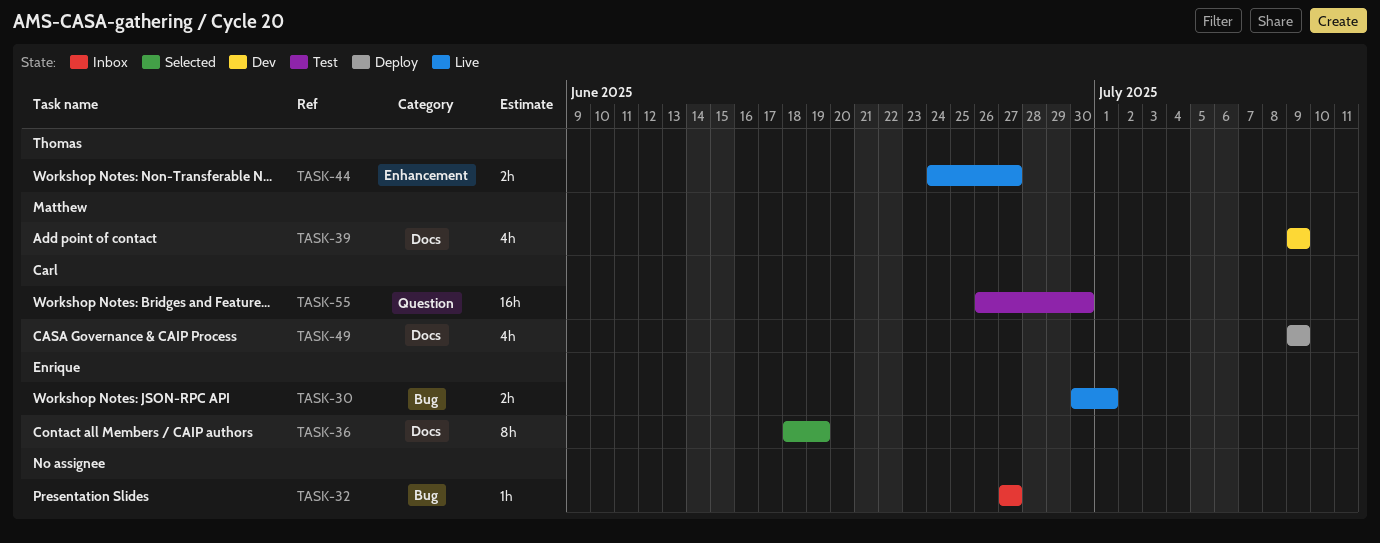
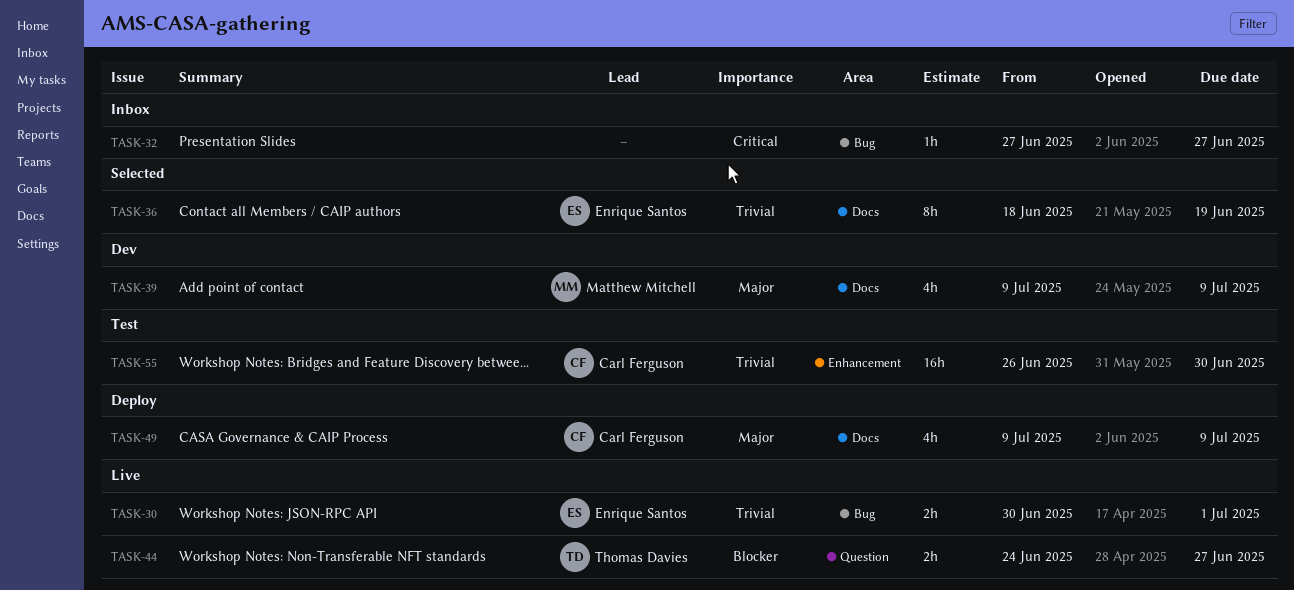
TASK-44, label: Enhancement -> Question
TASK-55, label: Question -> Enhancement

